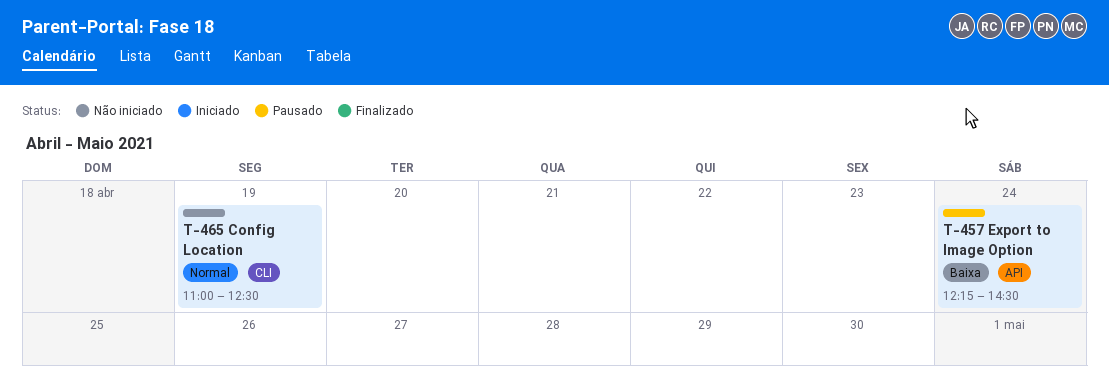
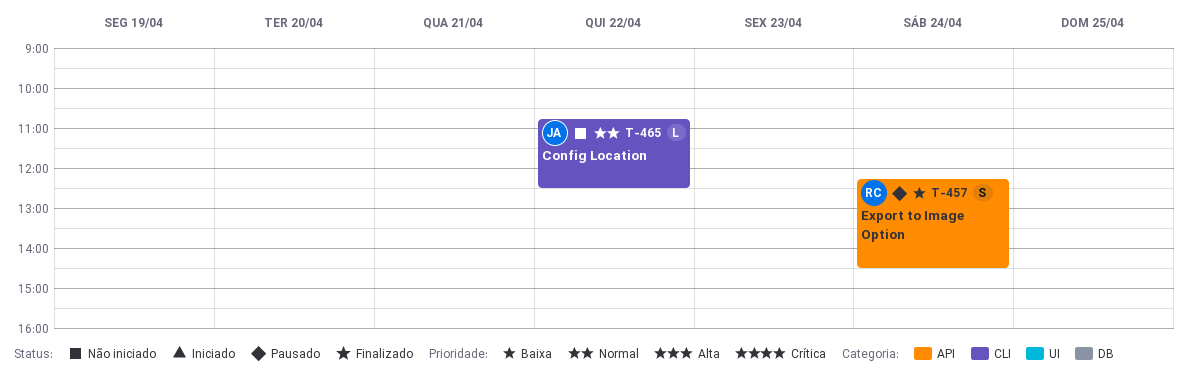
T-465, day: Apr 19 -> Apr 22
T-465, begins: 11:00 -> 10:45

